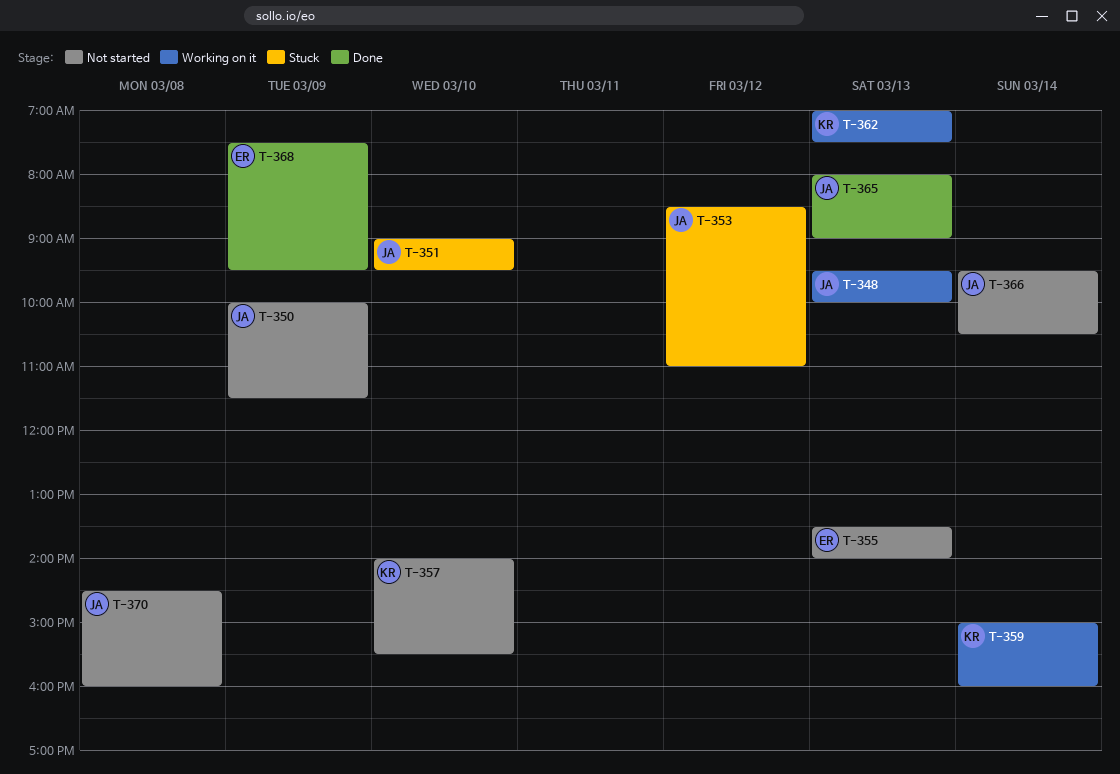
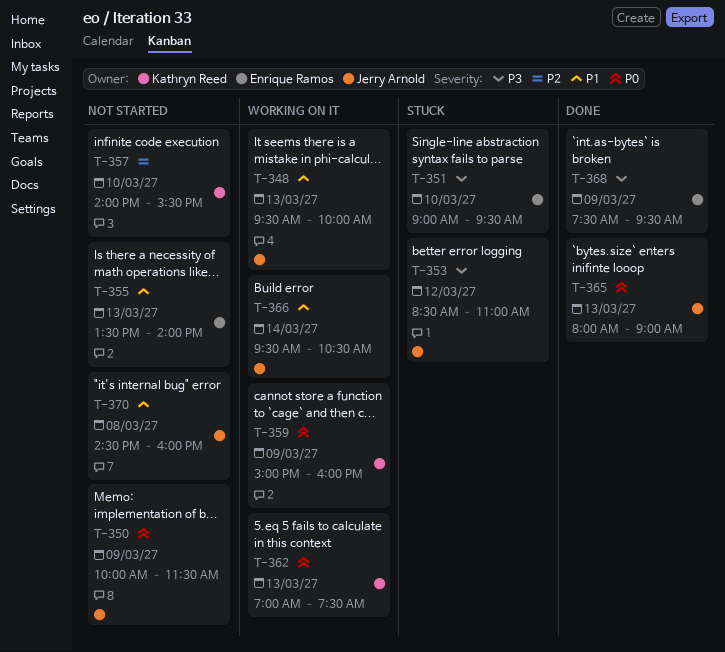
T-351, owner: Jerry Arnold -> Enrique Ramos
T-359, day: Mar 14 -> Mar 9
T-366, status: Not started -> Working on it

